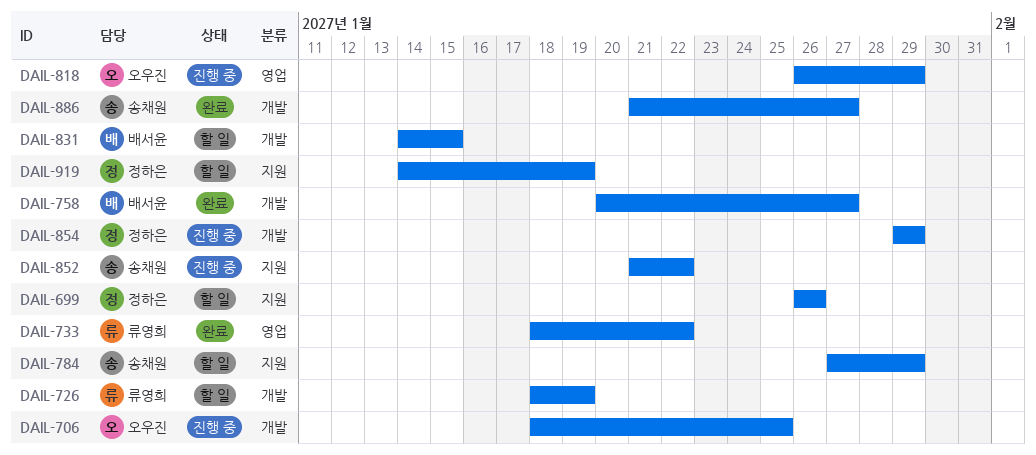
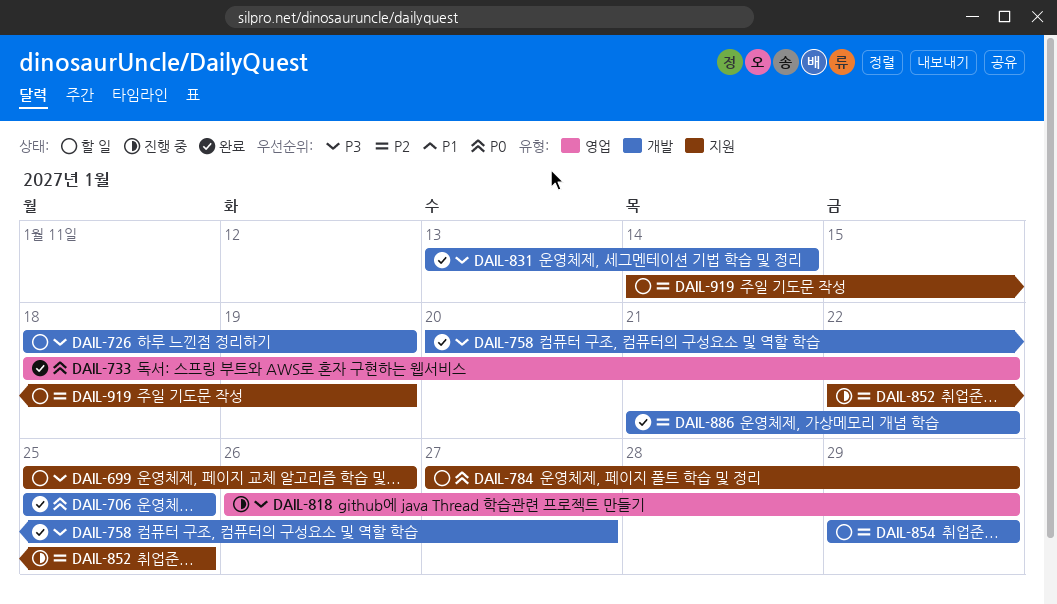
DAIL-699, start: Jan 26 -> Jan 25
DAIL-706, status: 진행 중 -> 완료
DAIL-706, start: Jan 18 -> Jan 25
DAIL-831, status: 할 일 -> 완료
DAIL-831, start: Jan 14 -> Jan 13
DAIL-831, due: Jan 15 -> Jan 14
DAIL-852, start: Jan 21 -> Jan 22
DAIL-852, due: Jan 22 -> Jan 25
DAIL-854, status: 진행 중 -> 할 일
DAIL-886, due: Jan 27 -> Jan 22

